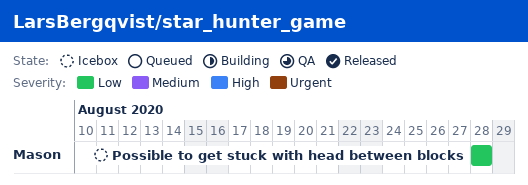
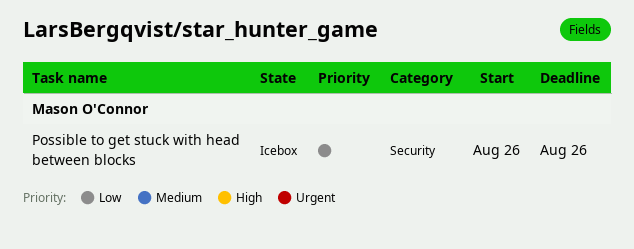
Possible to get stuck with head between blocks, start: Aug 28 -> Aug 26
Possible to get stuck with head between blocks, due: Aug 28 -> Aug 26

